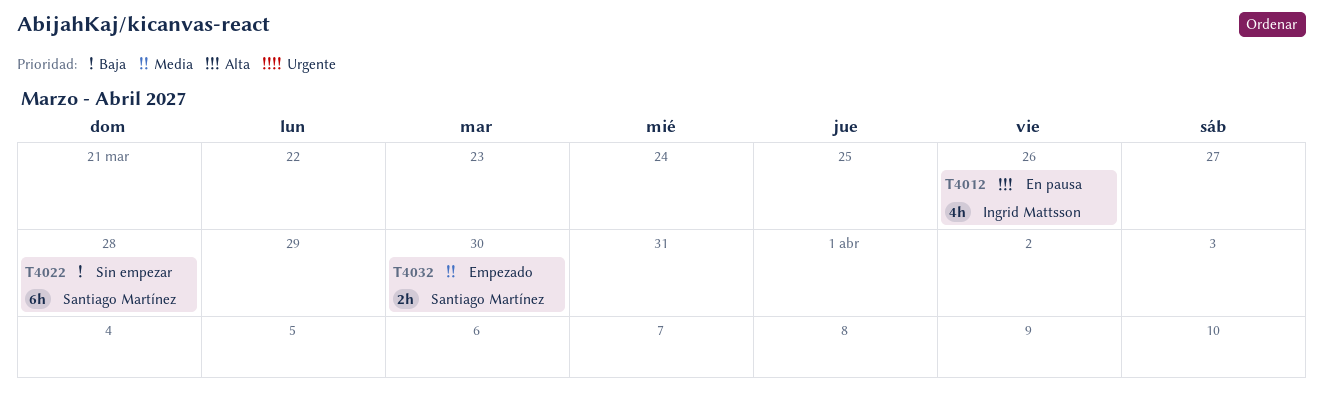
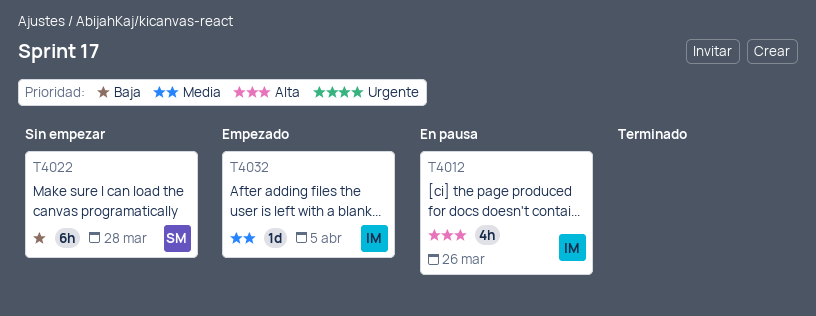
T4032, owner: Santiago Martínez -> Ingrid Mattsson
T4032, estimate: 2h -> 1d
T4032, due: Mar 30 -> Apr 5

